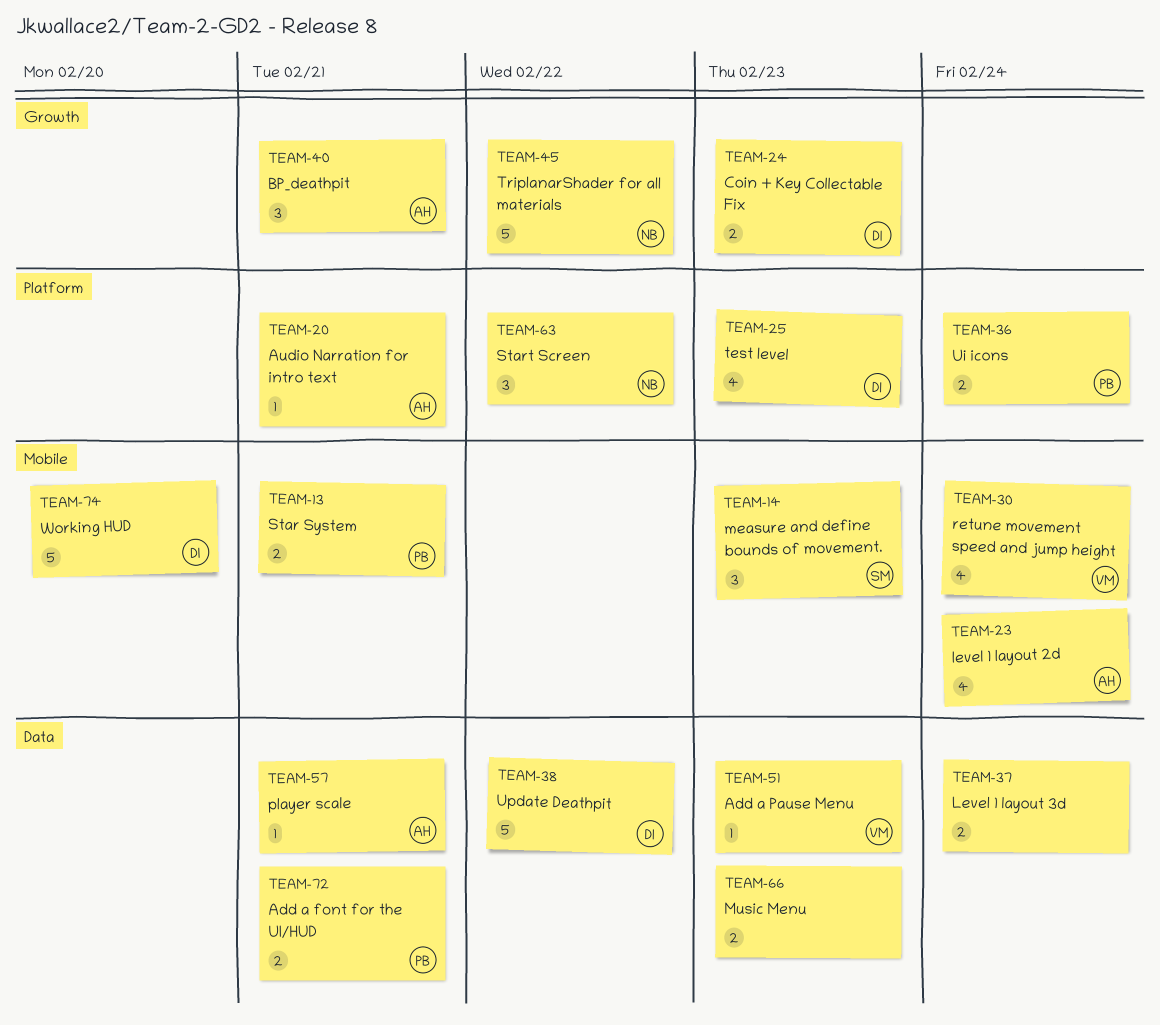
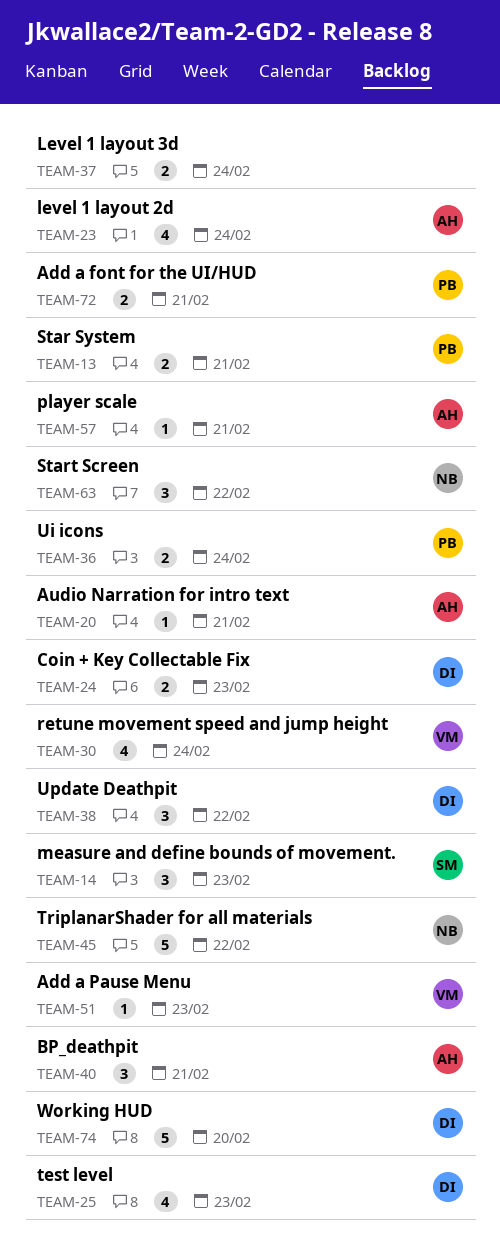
TEAM-38, estimate: 5 -> 3
TEAM-66: present -> none

